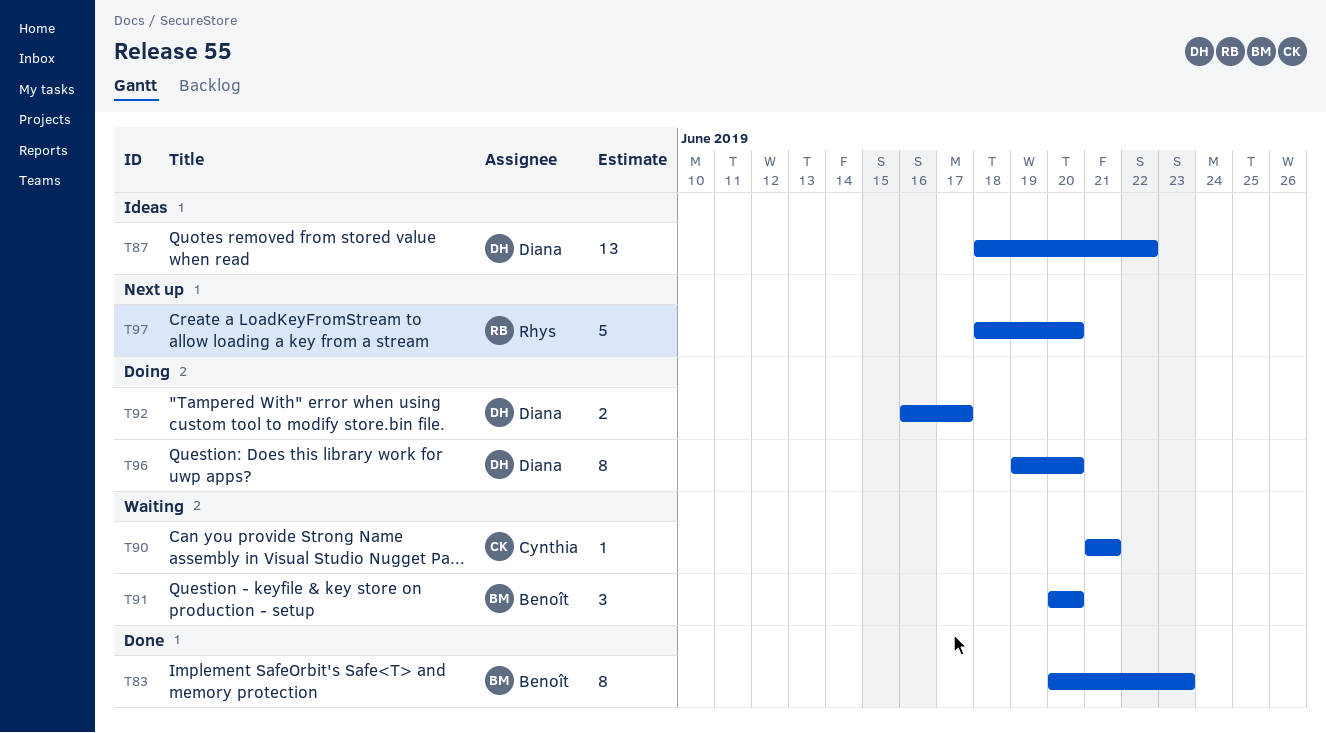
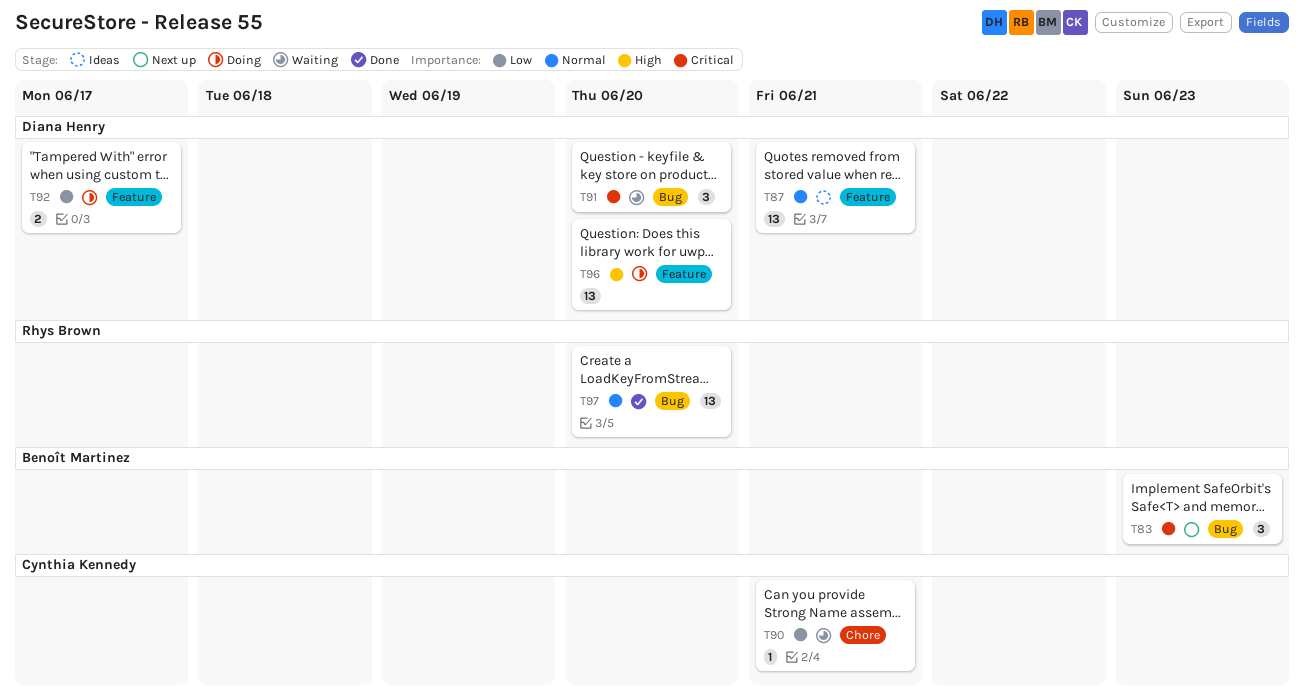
T83, status: Done -> Next up
T83, estimate: 8 -> 3
T87, due: Jun 22 -> Jun 21
T91, owner: Benoît Martinez -> Diana Henry
T96, estimate: 8 -> 13
T97, status: Next up -> Done
T97, estimate: 5 -> 13

